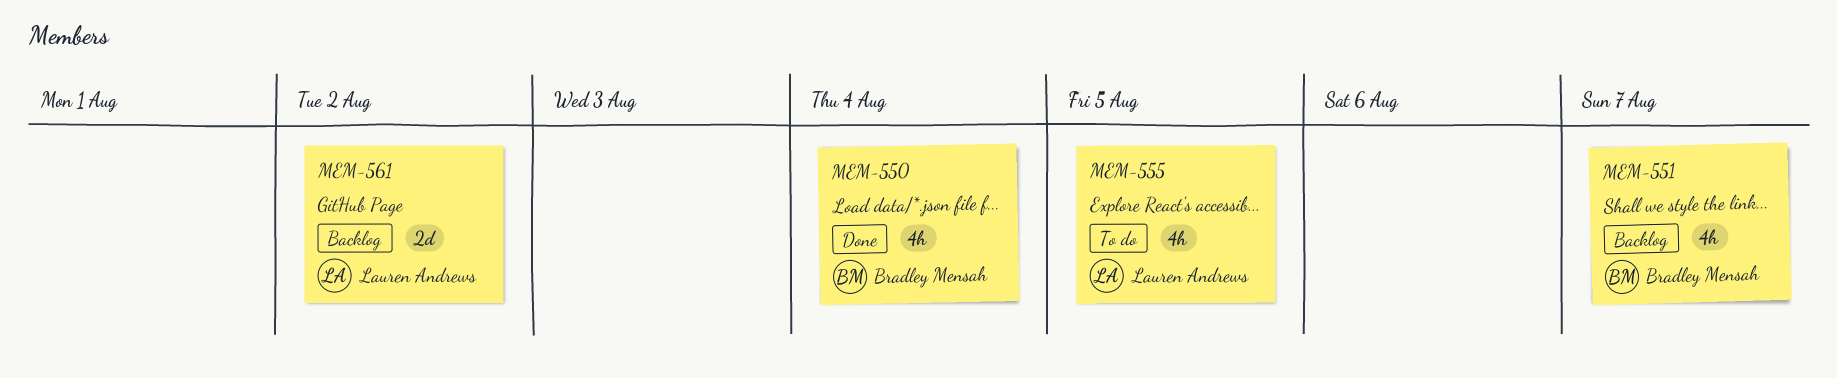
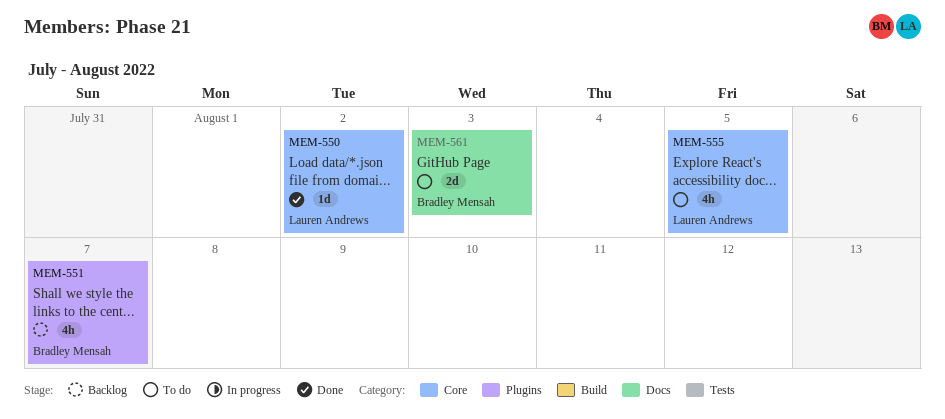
MEM-550, owner: Bradley Mensah -> Lauren Andrews
MEM-550, estimate: 4h -> 1d
MEM-550, due: Aug 4 -> Aug 2
MEM-561, status: Backlog -> To do
MEM-561, owner: Lauren Andrews -> Bradley Mensah
MEM-561, due: Aug 2 -> Aug 3

